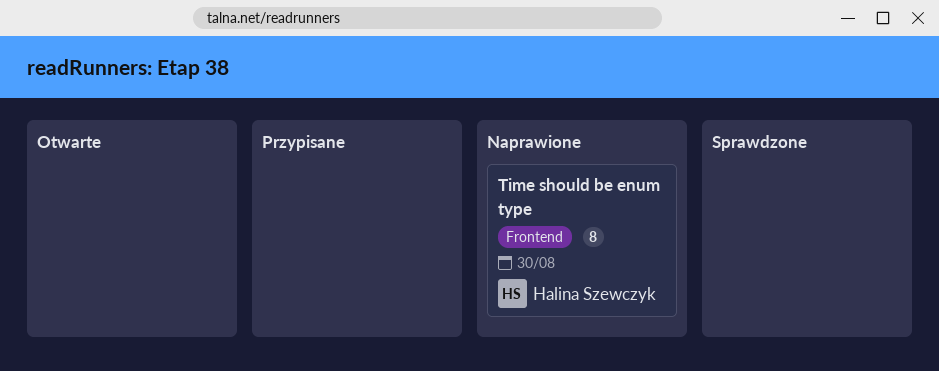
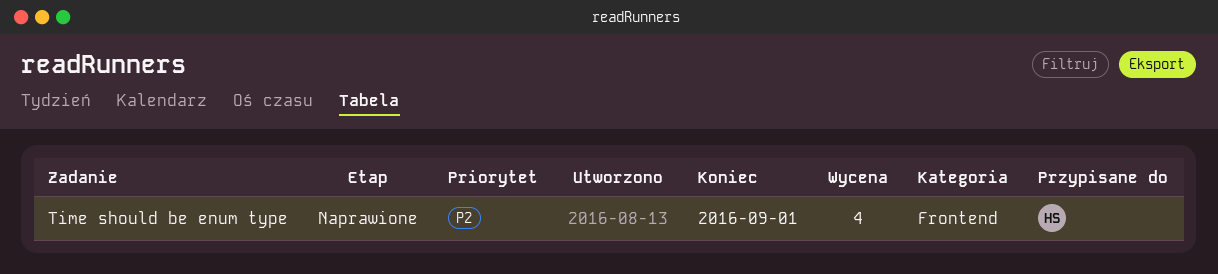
Time should be enum type, estimate: 8 -> 4
Time should be enum type, due: Aug 30 -> Sep 1

